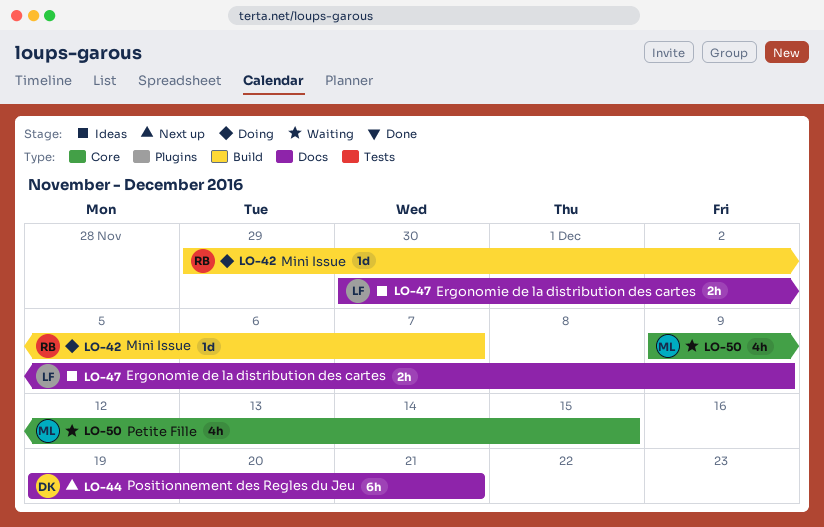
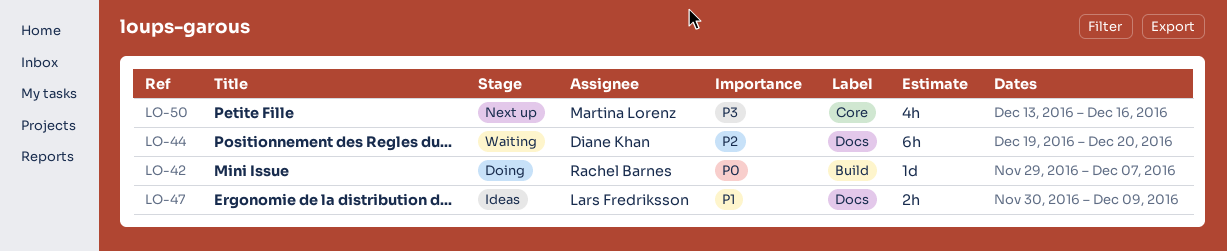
LO-44, status: Next up -> Waiting
LO-44, due: Dec 21 -> Dec 20
LO-50, status: Waiting -> Next up
LO-50, start: Dec 9 -> Dec 13
LO-50, due: Dec 15 -> Dec 16

